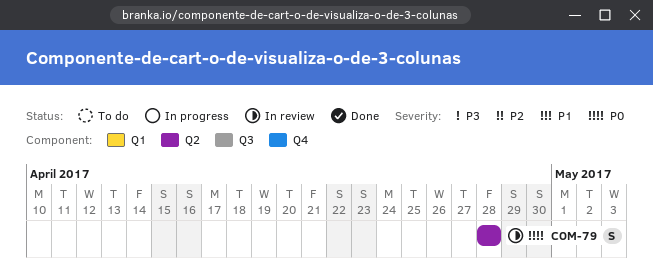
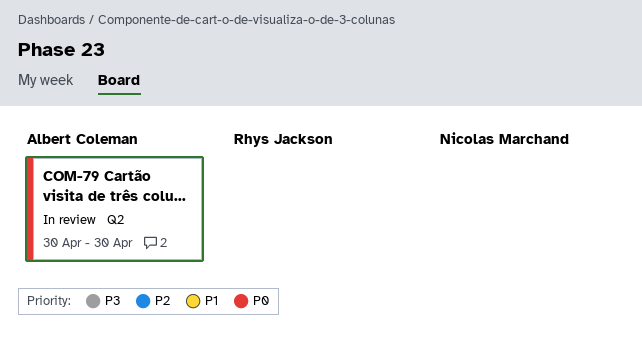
COM-79, start: Apr 28 -> Apr 30
COM-79, due: Apr 28 -> Apr 30

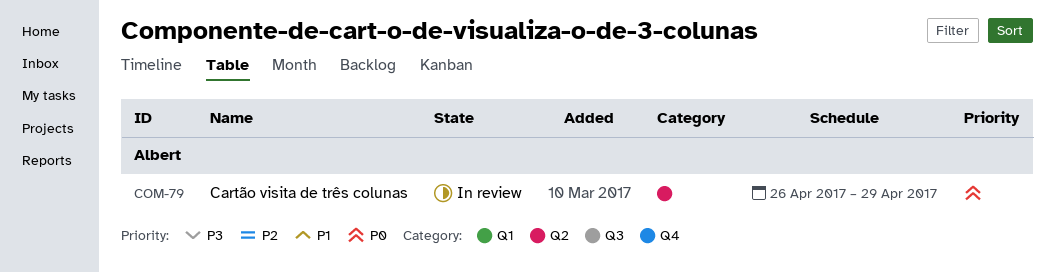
COM-79, start: Apr 30 -> Apr 26
COM-79, due: Apr 30 -> Apr 29

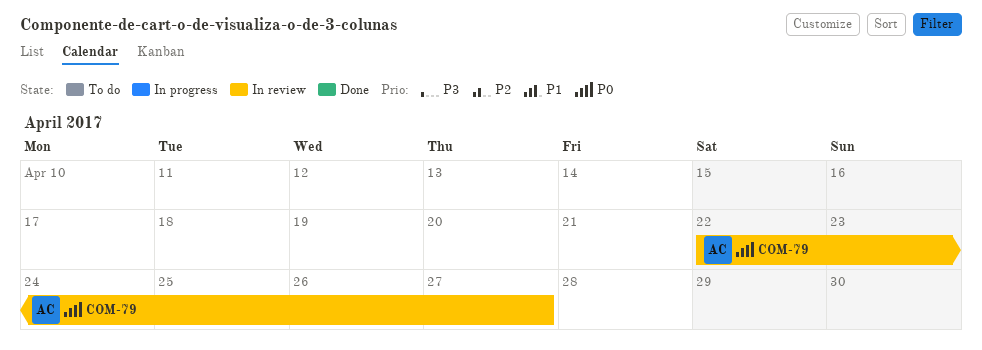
COM-79, start: Apr 26 -> Apr 22
COM-79, due: Apr 29 -> Apr 27

